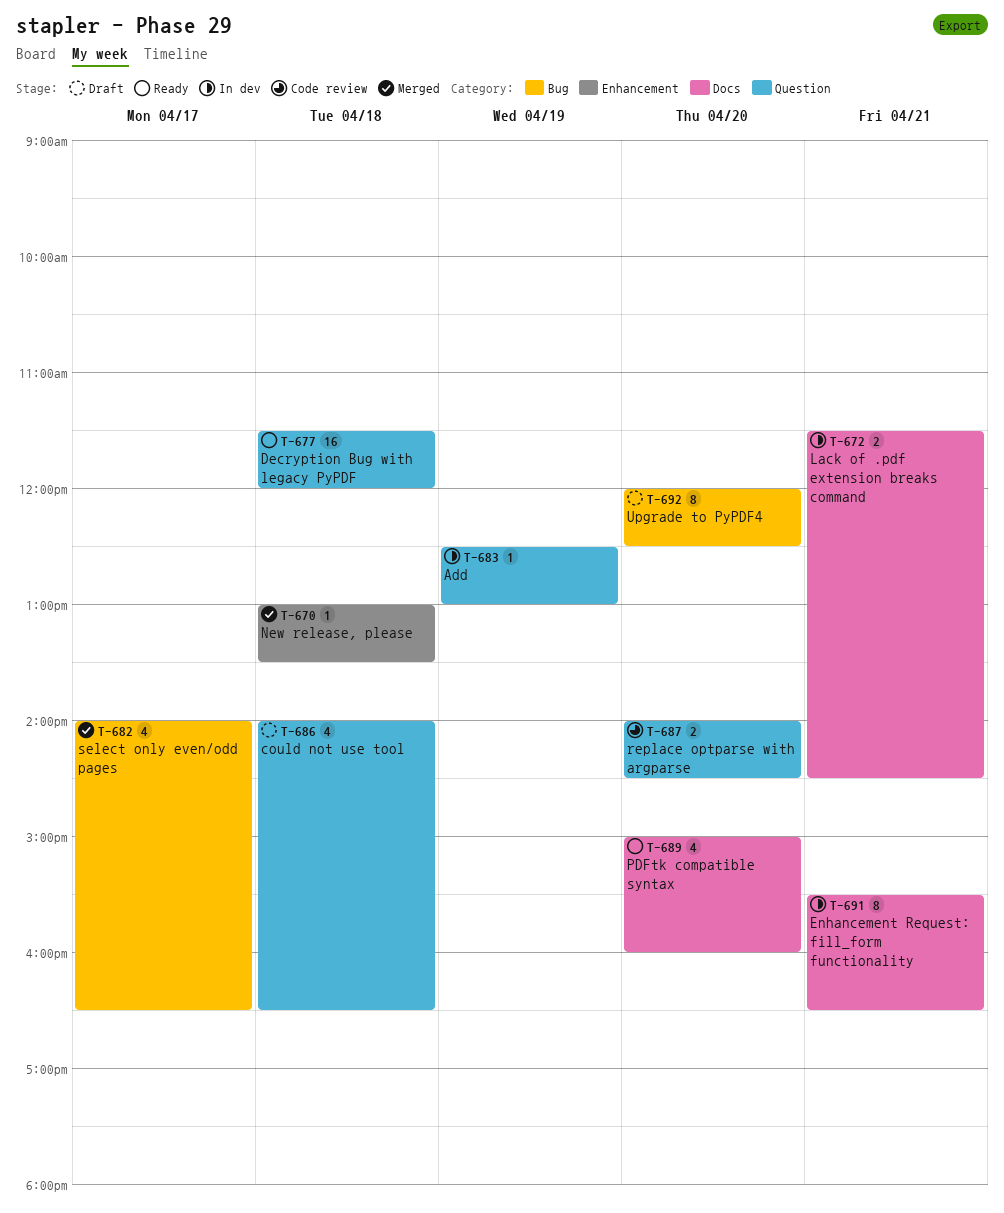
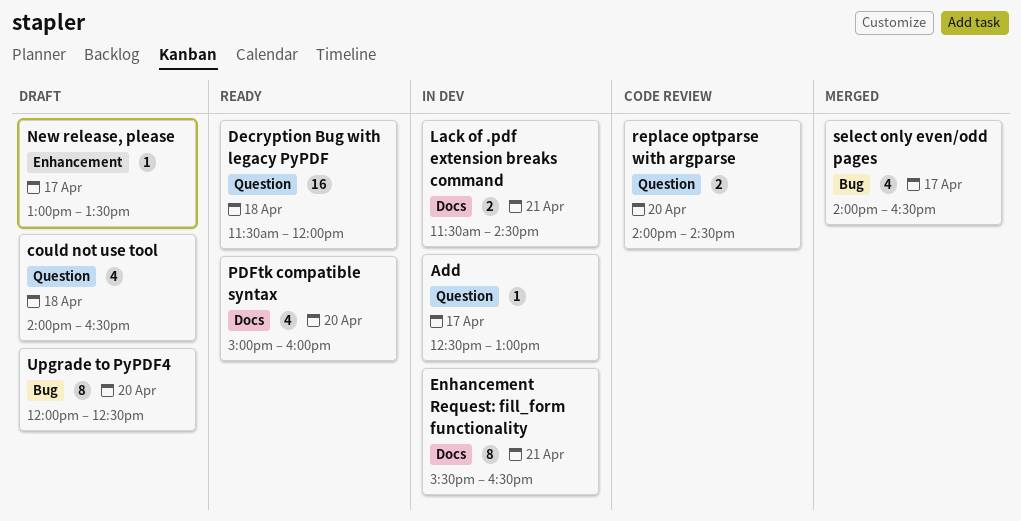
Add, day: Apr 19 -> Apr 17
New release, please, status: Merged -> Draft
New release, please, day: Apr 18 -> Apr 17

